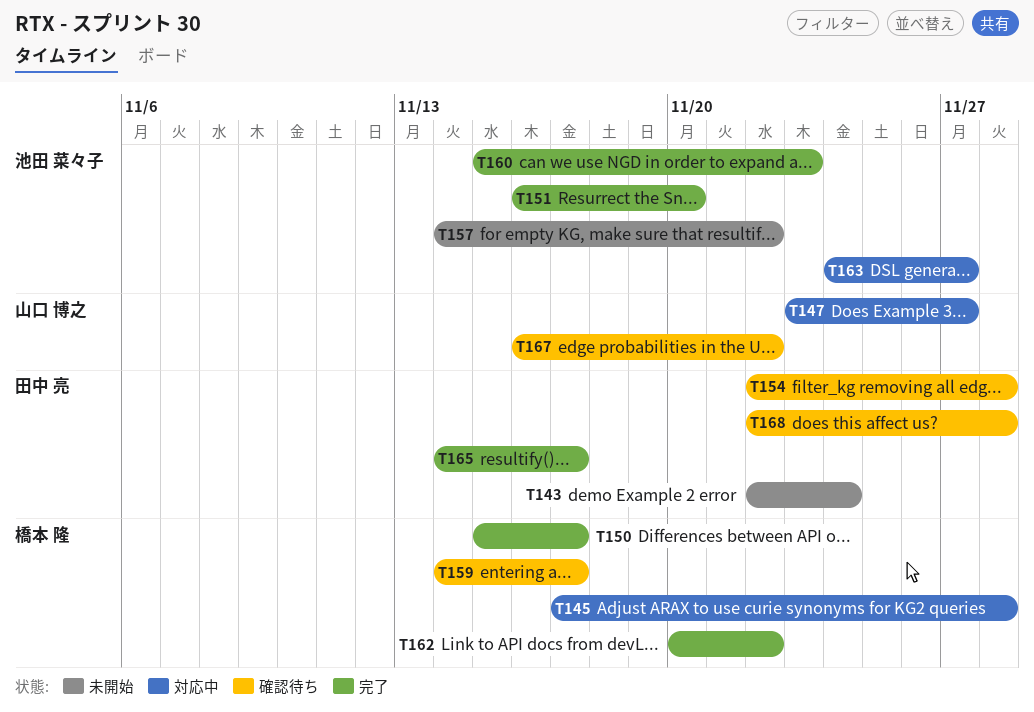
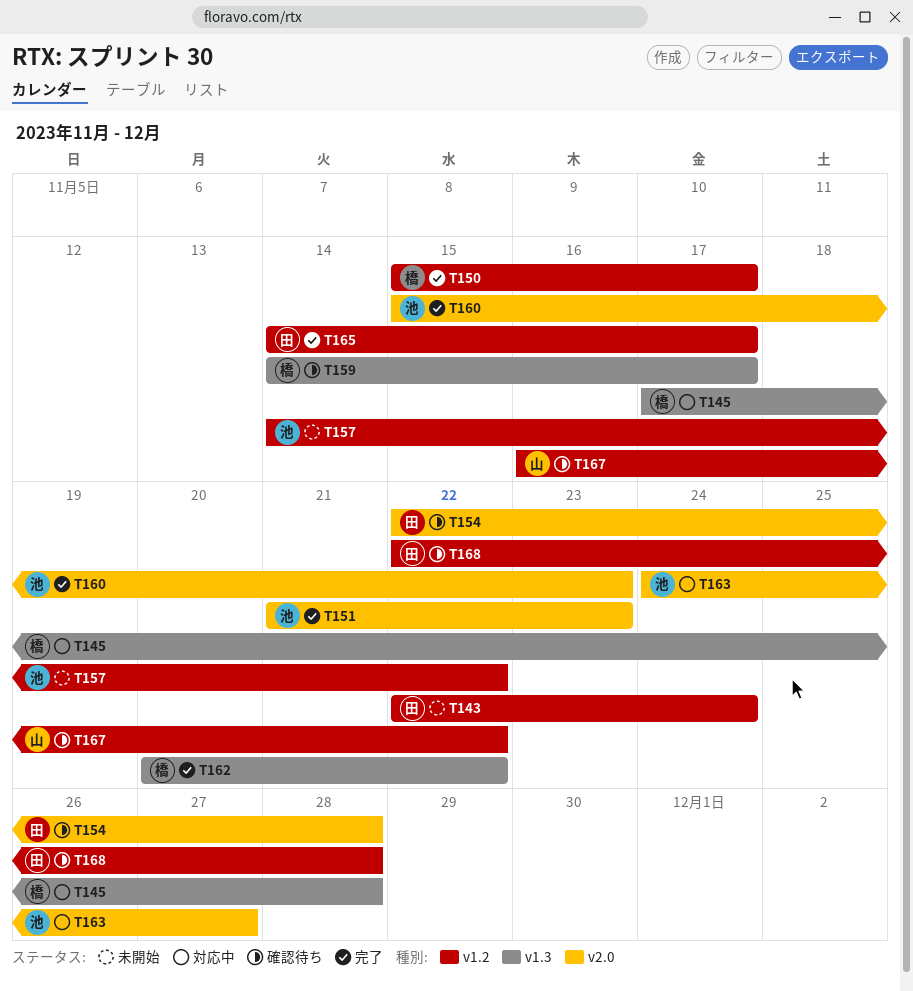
T147: present -> none
T151, start: Nov 16 -> Nov 21
T151, due: Nov 20 -> Nov 23

